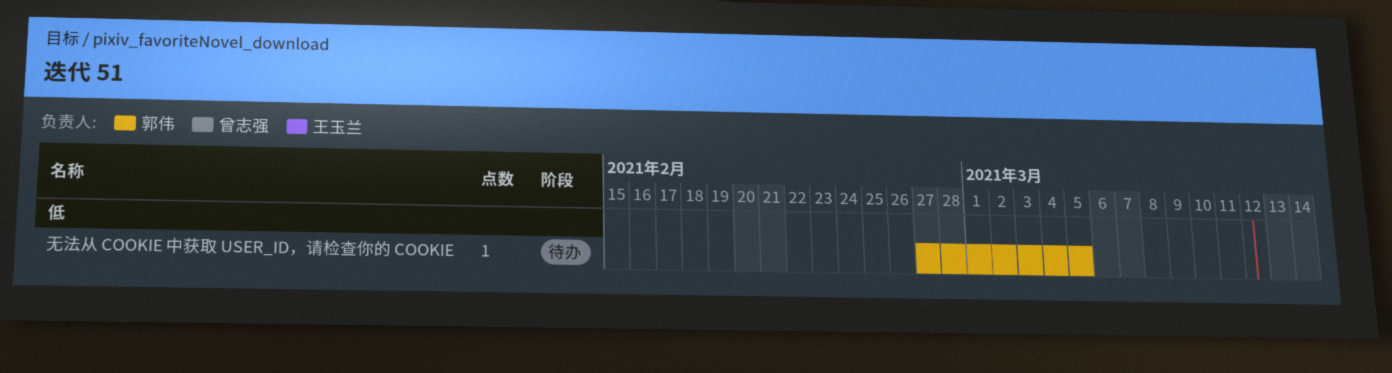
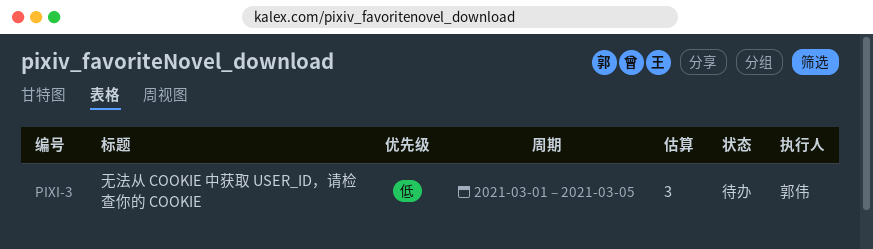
无法从 COOKIE 中获取 USER_ID，请检查你的 COOKIE, estimate: 1 -> 3
无法从 COOKIE 中获取 USER_ID，请检查你的 COOKIE, start: Feb 27 -> Mar 1

